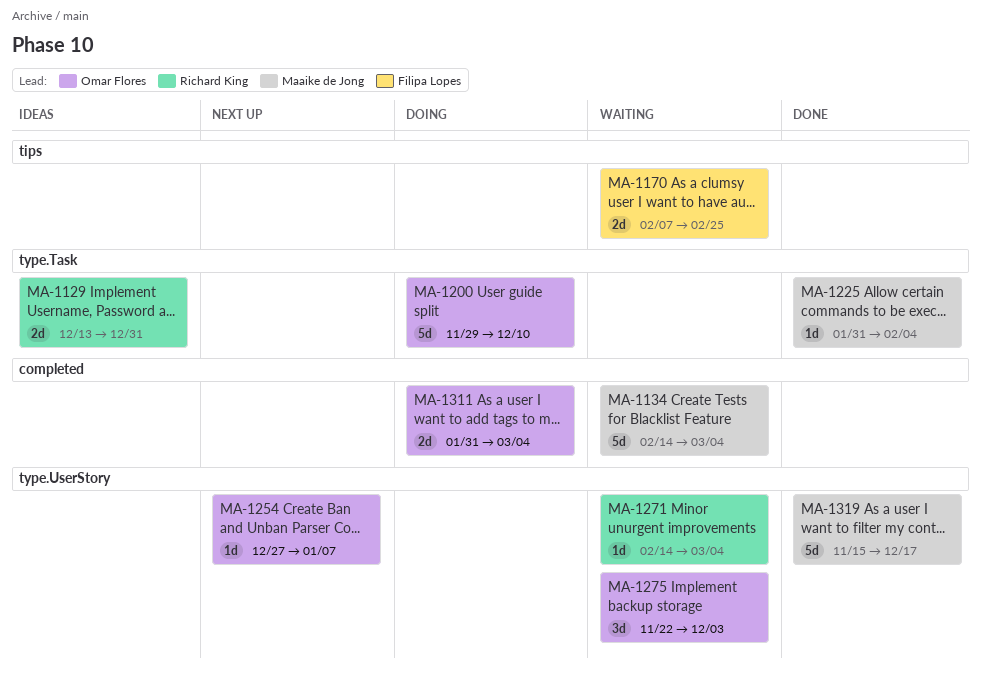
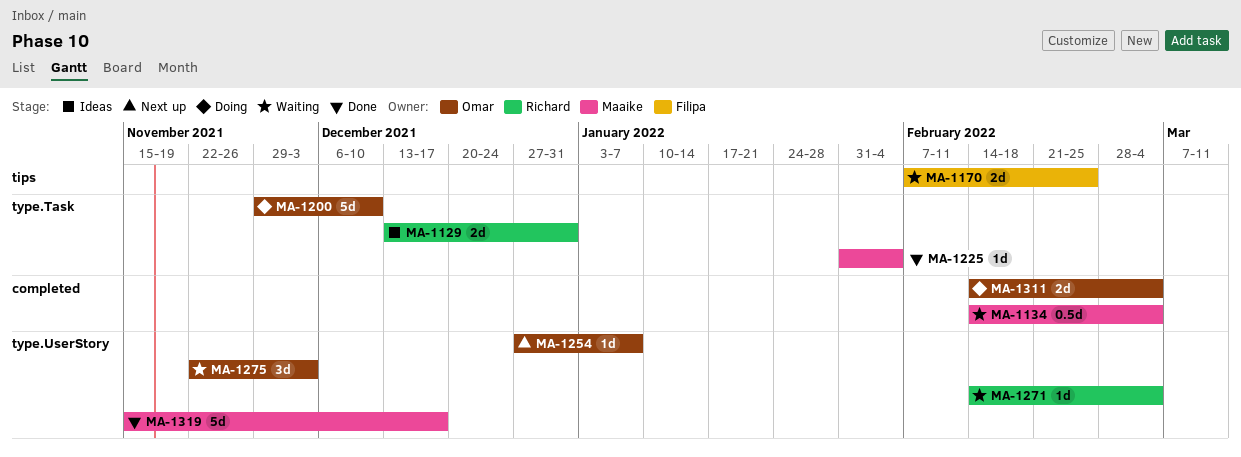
MA-1134, estimate: 5d -> 0.5d
MA-1311, start: Jan 31 -> Feb 14

